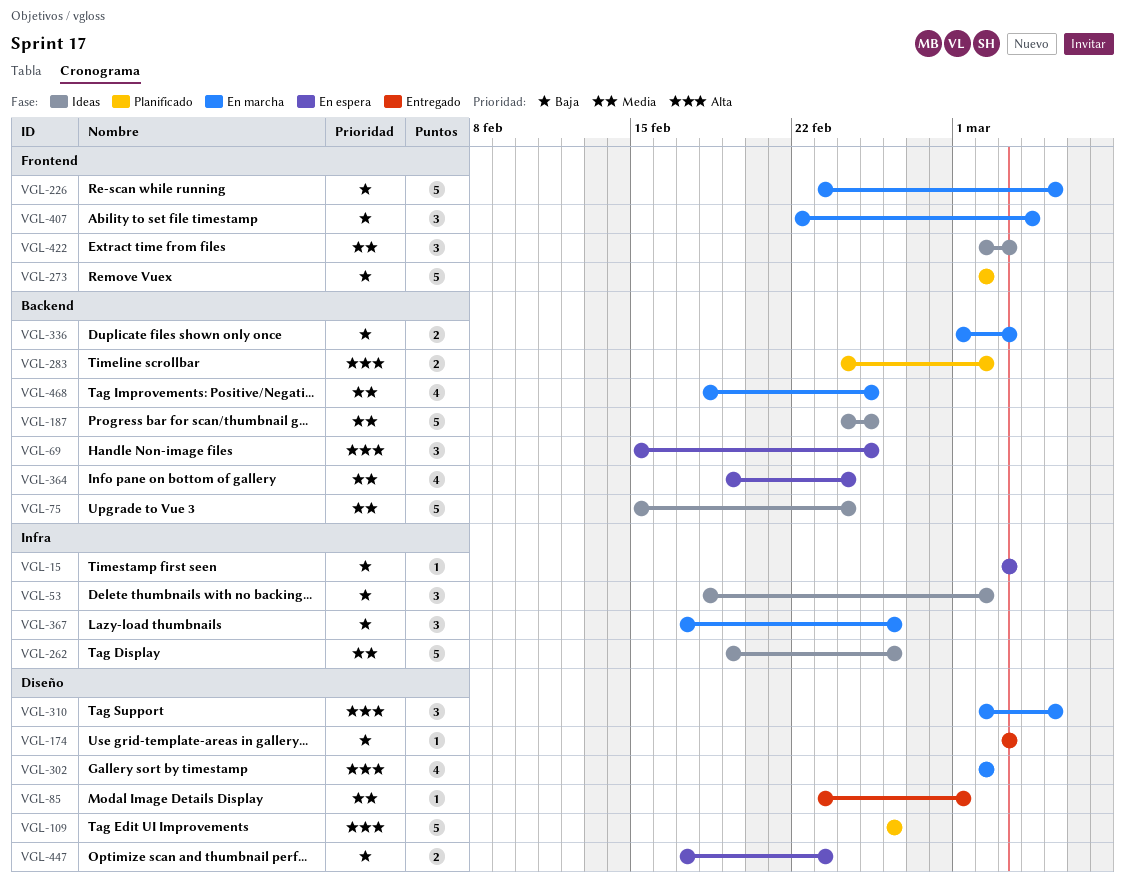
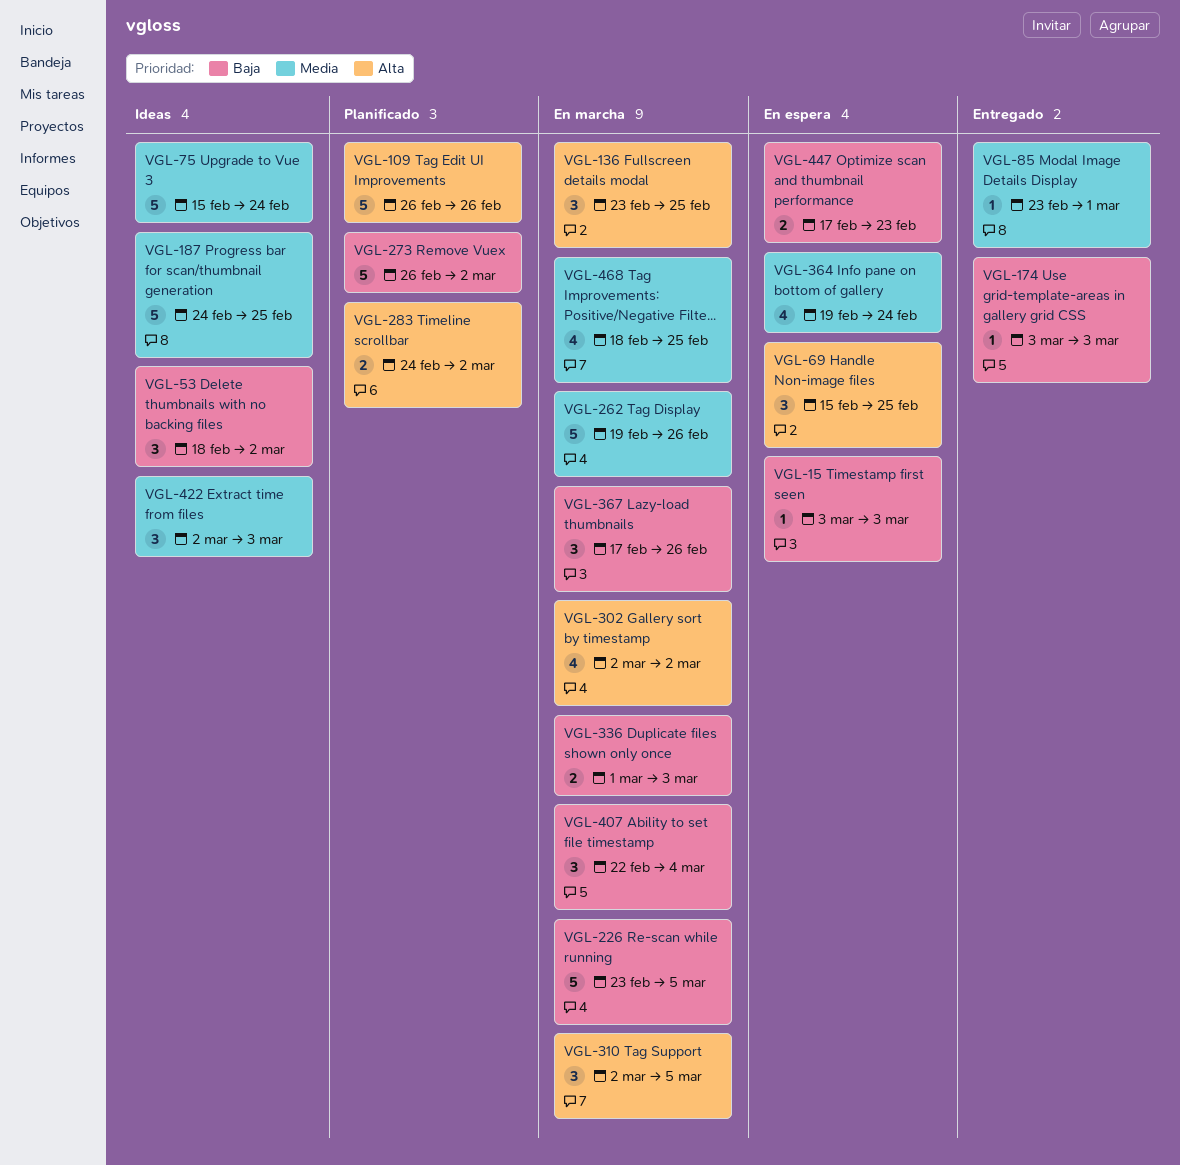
VGL-136: none -> present
VGL-262, status: Ideas -> En marcha
VGL-273, start: Mar 2 -> Feb 26

